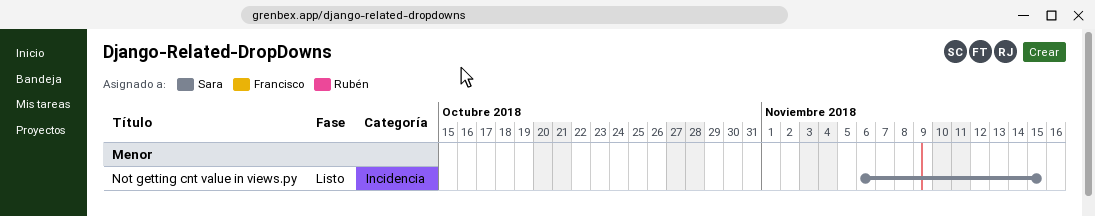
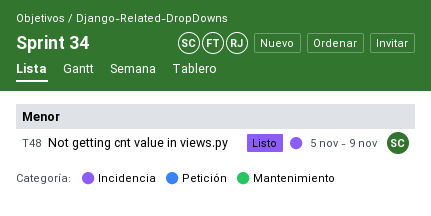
Not getting cnt value in views.py, start: Nov 6 -> Nov 5
Not getting cnt value in views.py, due: Nov 15 -> Nov 9

